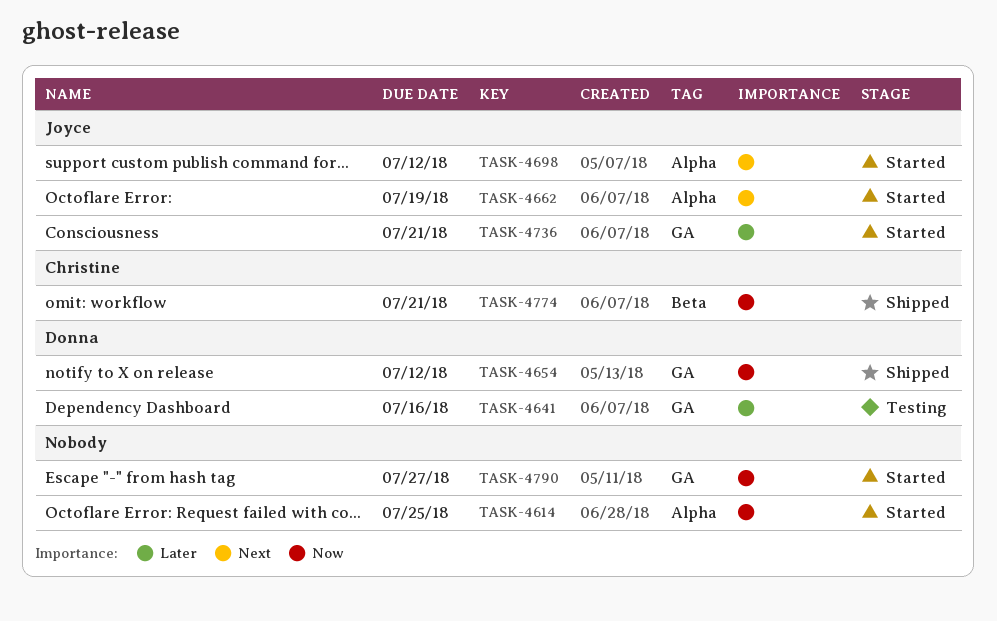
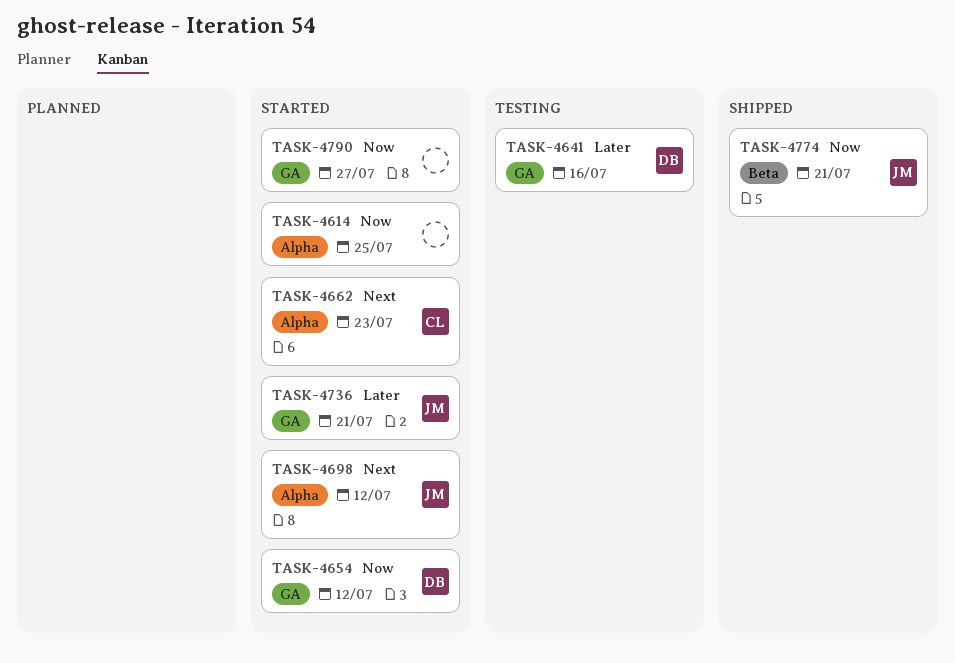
TASK-4654, status: Shipped -> Started
TASK-4662, owner: Joyce -> Christine
TASK-4662, due: Jul 19 -> Jul 23
TASK-4774, owner: Christine -> Joyce

